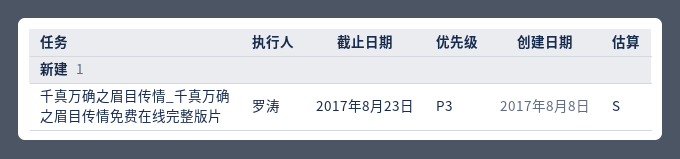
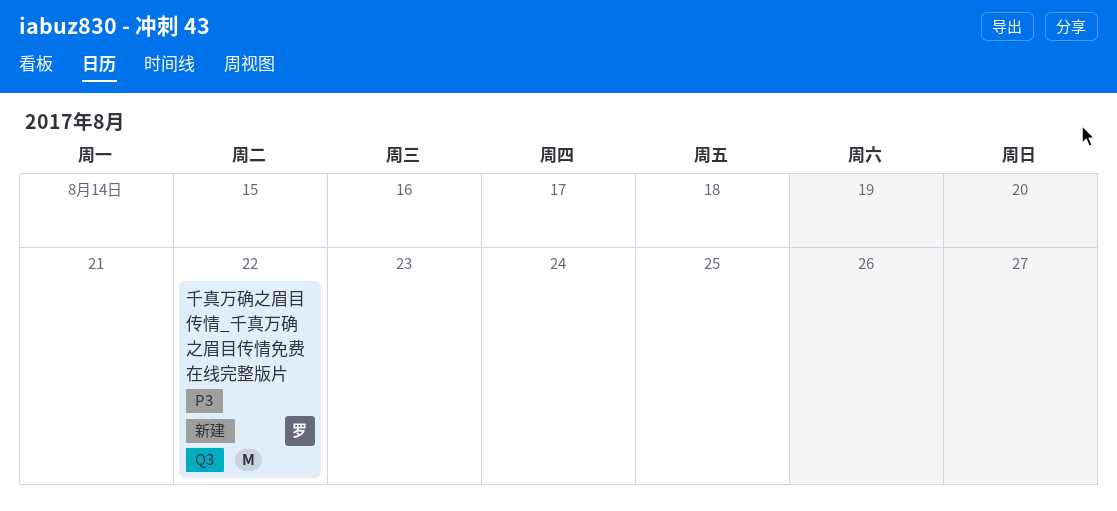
千真万确之眉目传情_千真万确之眉目传情免费在线完整版片, estimate: S -> M
千真万确之眉目传情_千真万确之眉目传情免费在线完整版片, due: Aug 23 -> Aug 22

